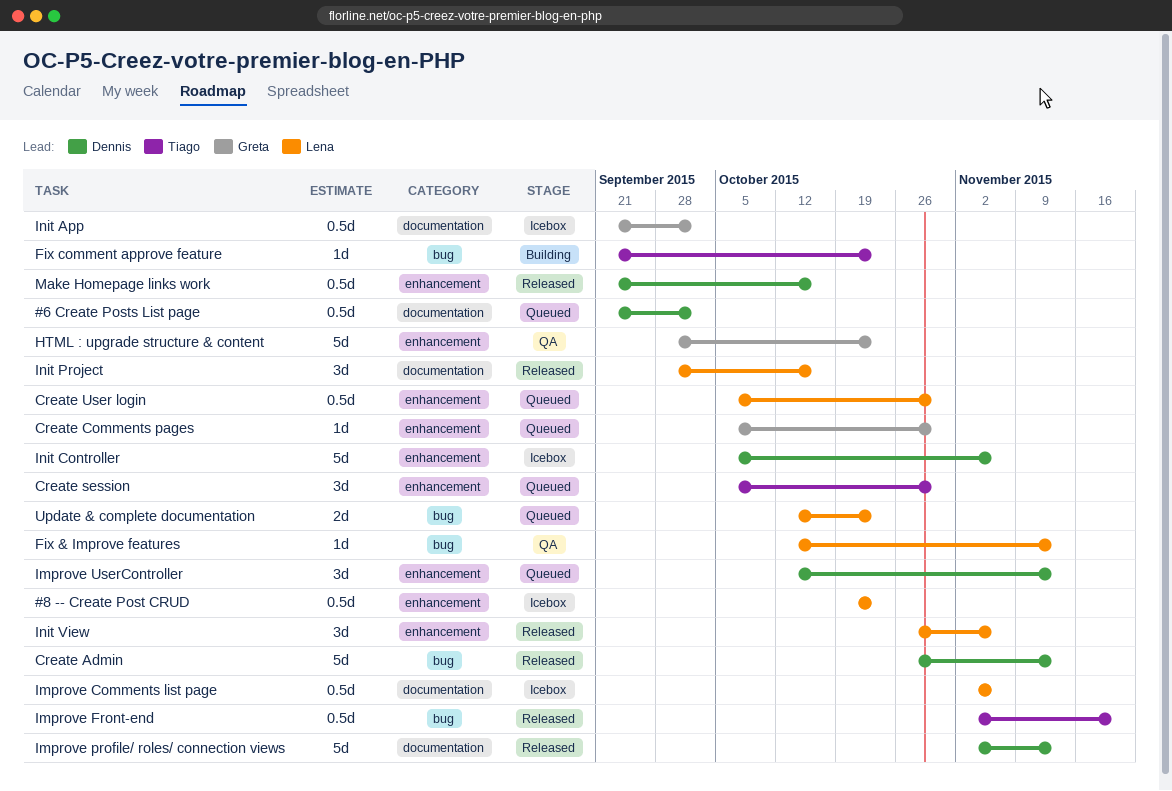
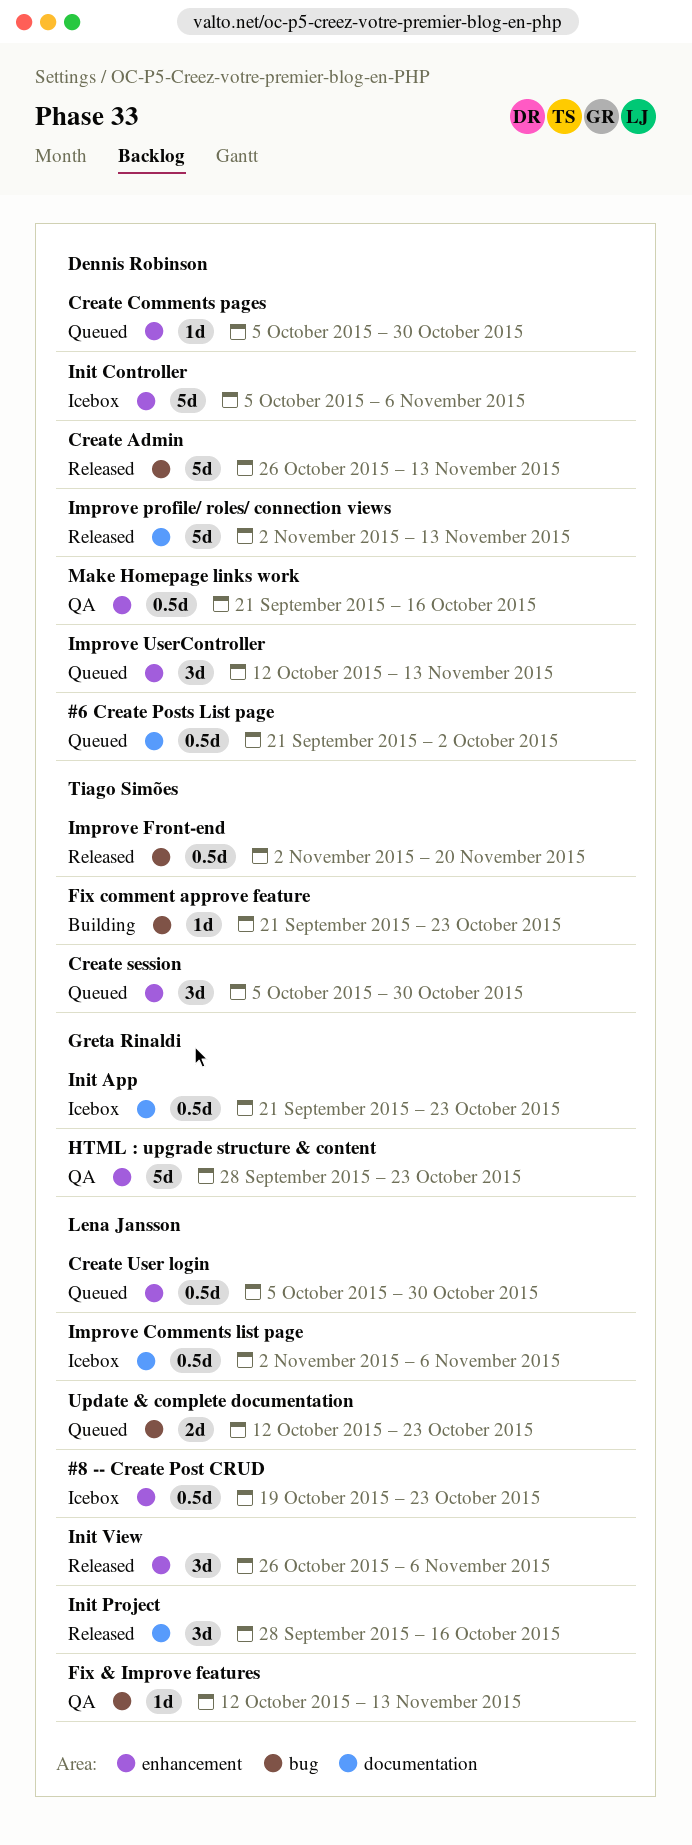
Create Comments pages, owner: Greta Rinaldi -> Dennis Robinson
Init App, due: Oct 2 -> Oct 23
Make Homepage links work, status: Released -> QA

